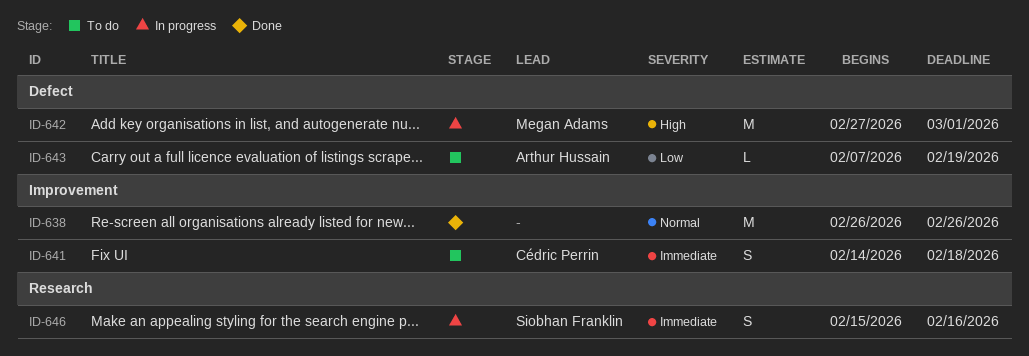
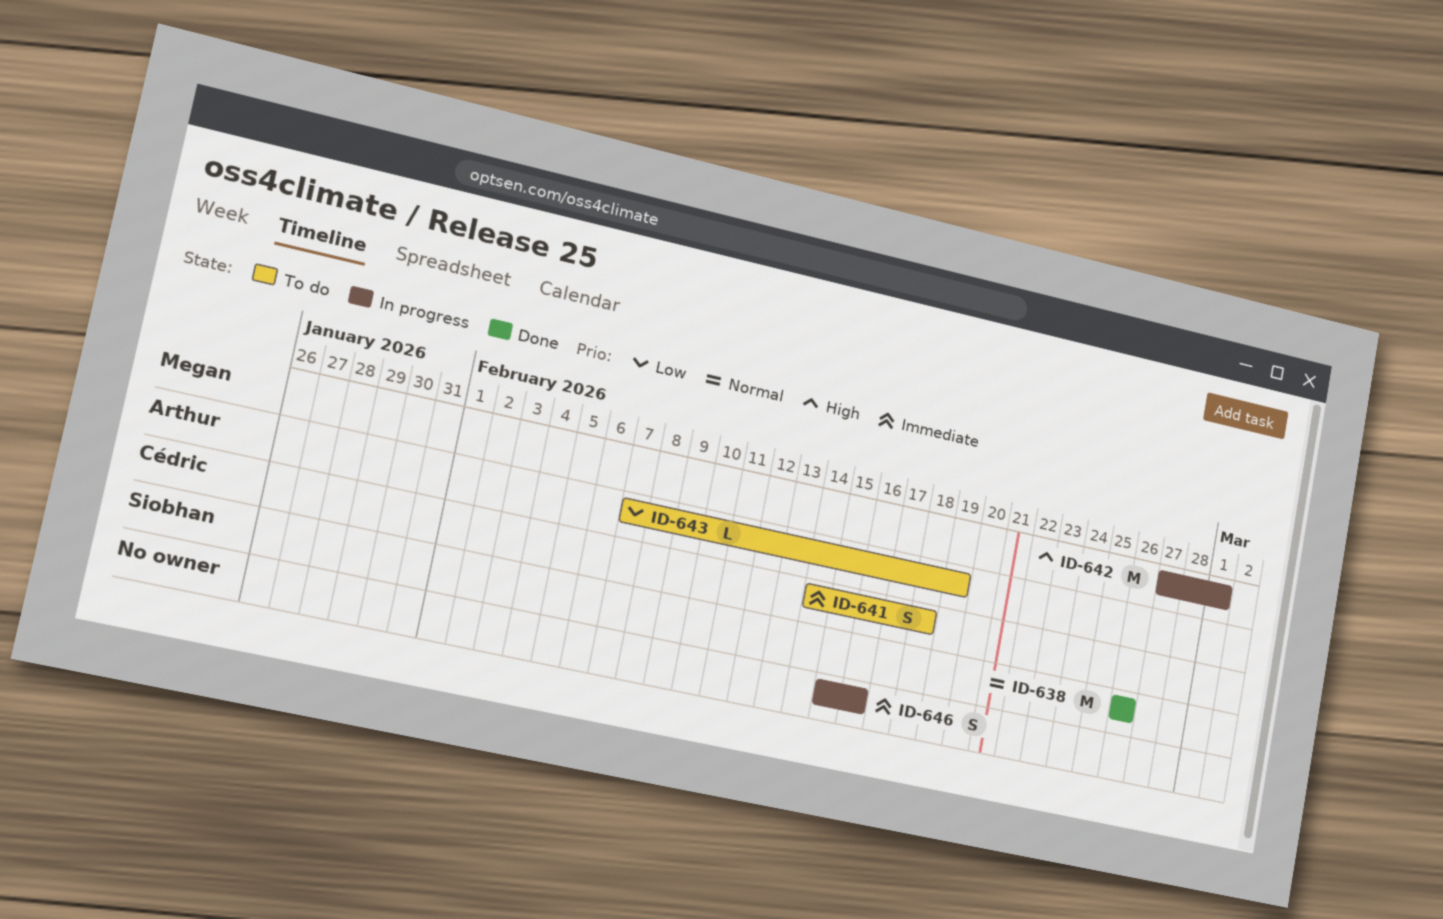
ID-638, owner: none -> Siobhan Franklin
ID-646, owner: Siobhan Franklin -> none

